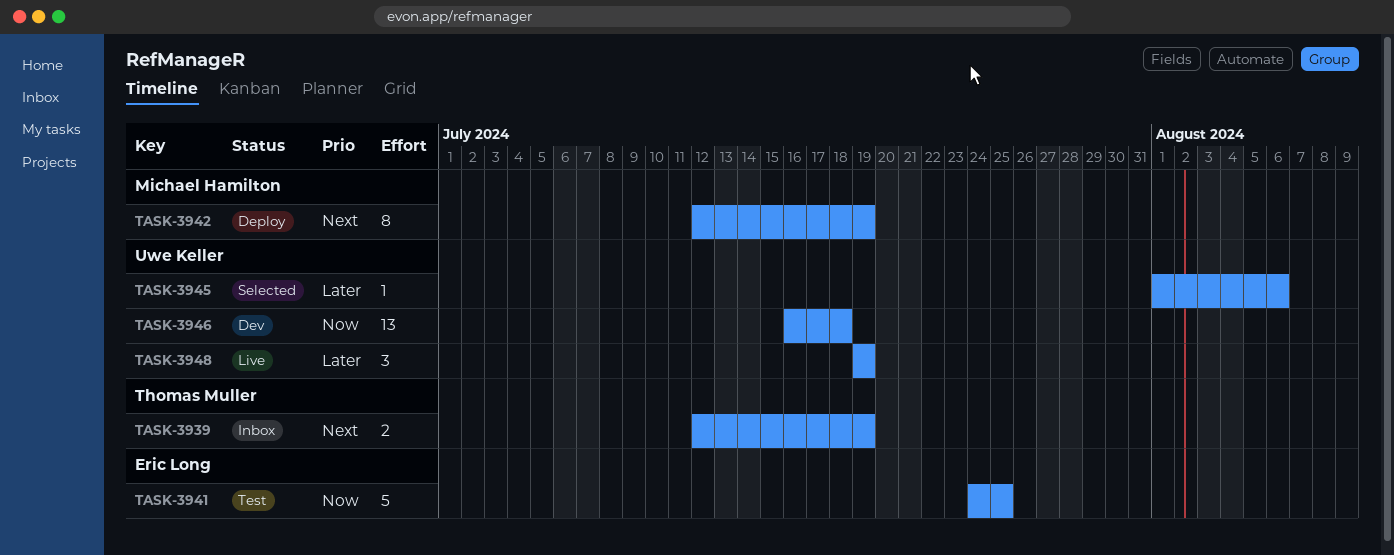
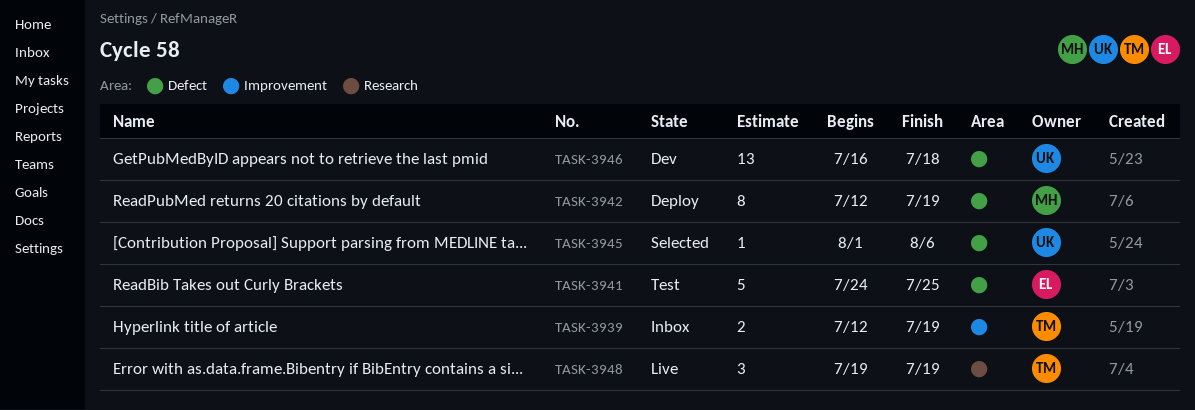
TASK-3948, owner: Uwe Keller -> Thomas Muller

